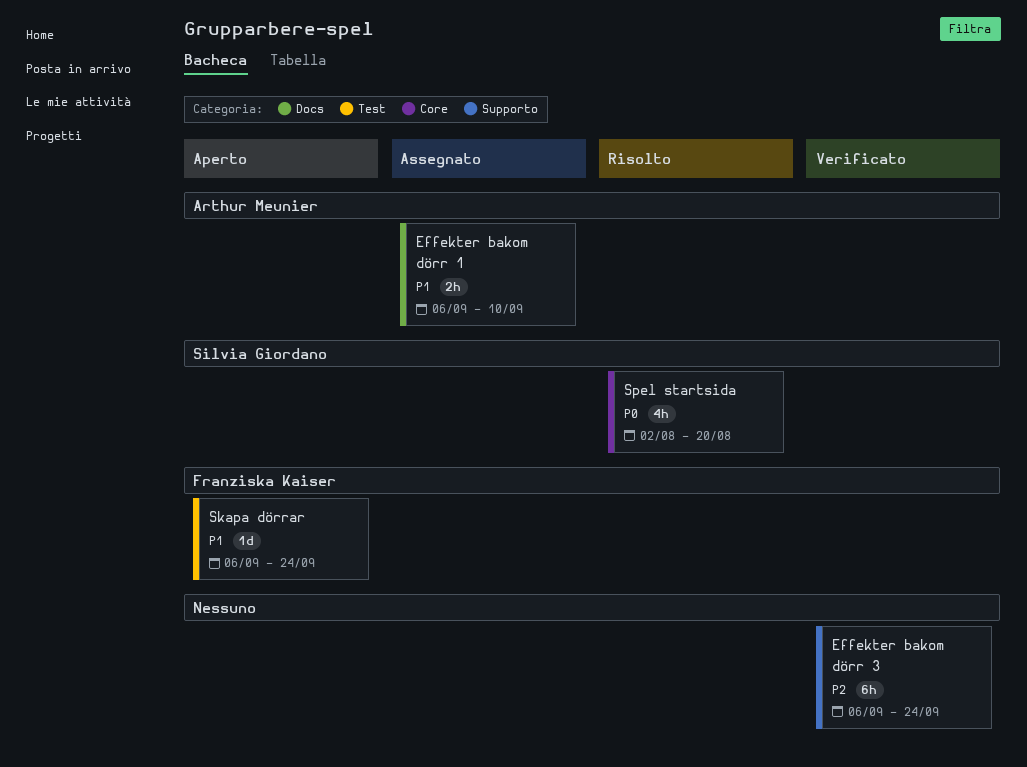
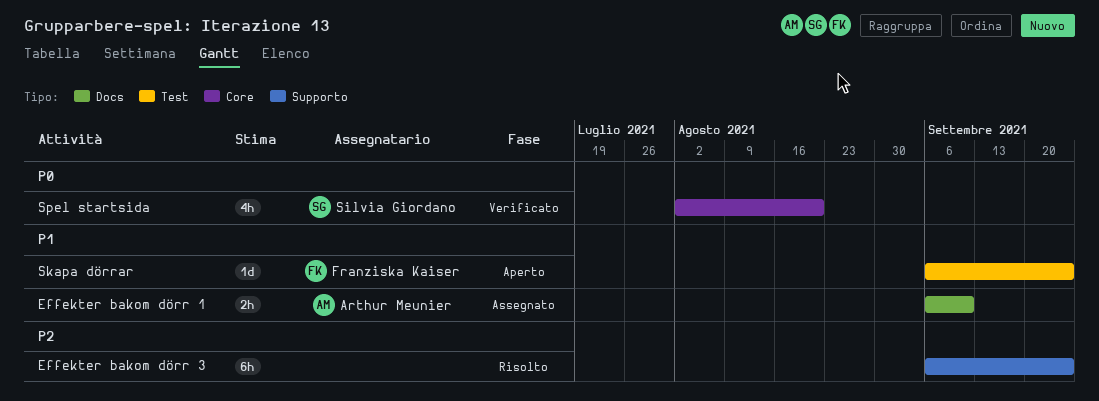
Effekter bakom dörr 3, status: Verificato -> Risolto
Spel startsida, status: Risolto -> Verificato

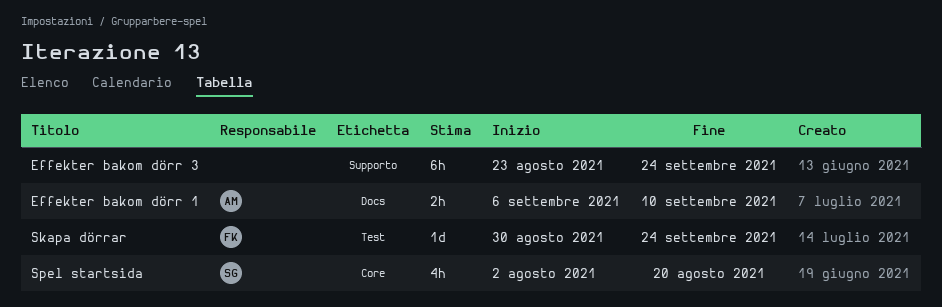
Effekter bakom dörr 3, start: Sep 6 -> Aug 23
Skapa dörrar, start: Sep 6 -> Aug 30

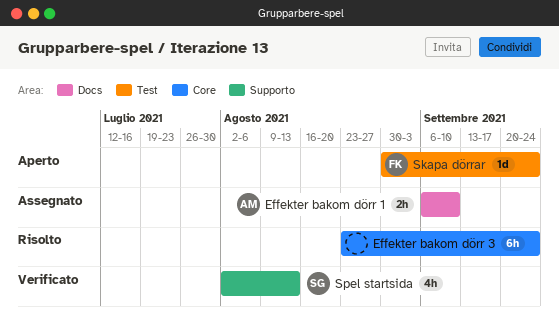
Effekter bakom dörr 3, label: Supporto -> Core
Spel startsida, label: Core -> Supporto
Spel startsida, due: Aug 20 -> Aug 13

